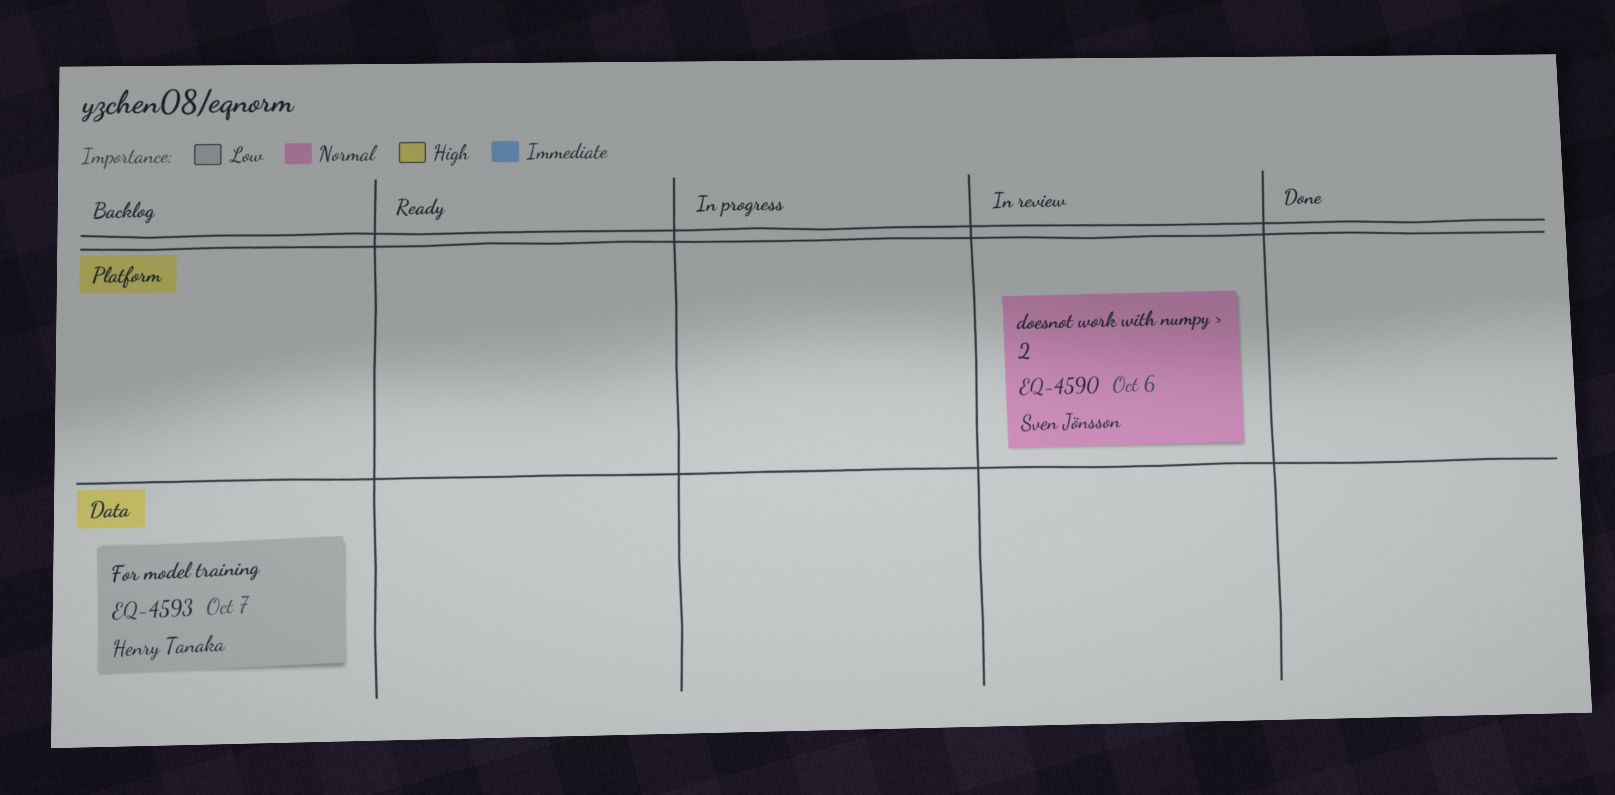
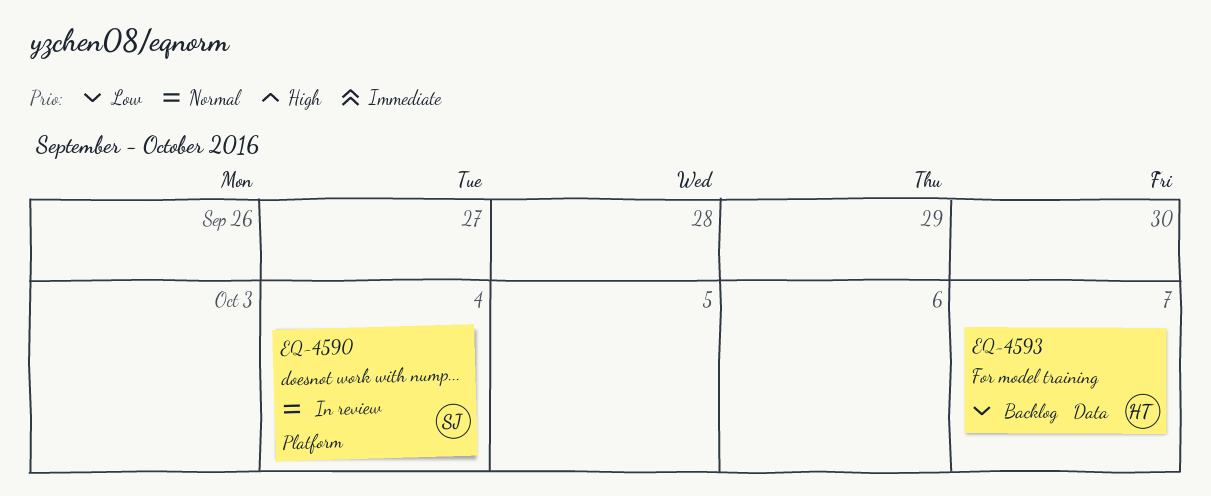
EQ-4590, due: Oct 6 -> Oct 4

